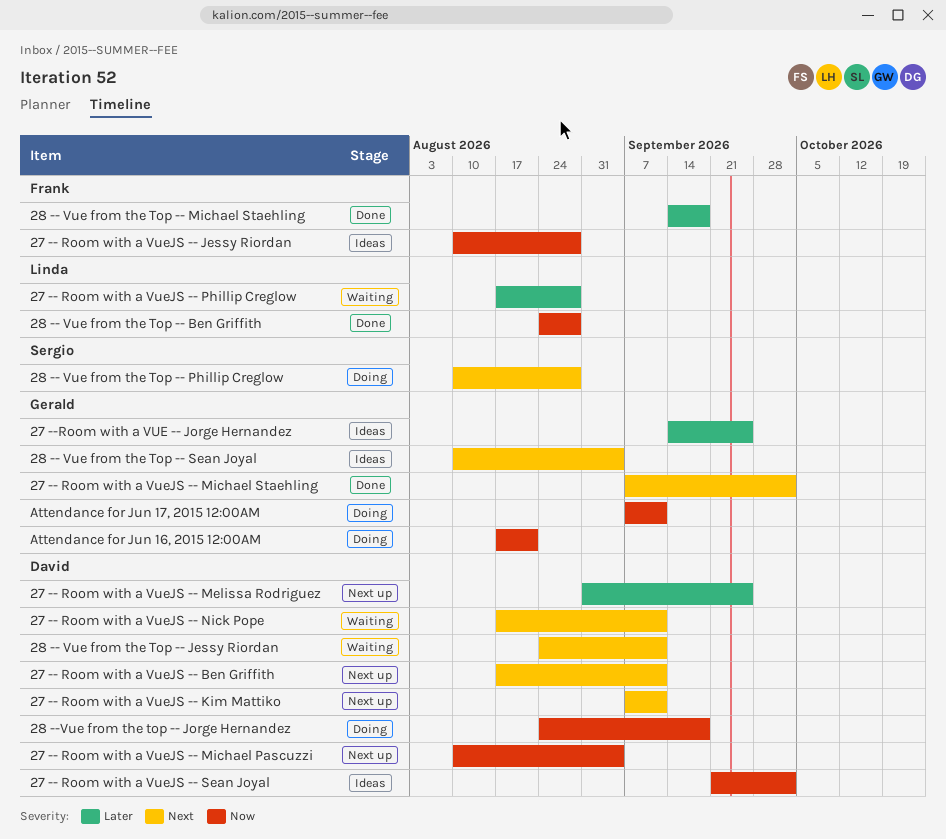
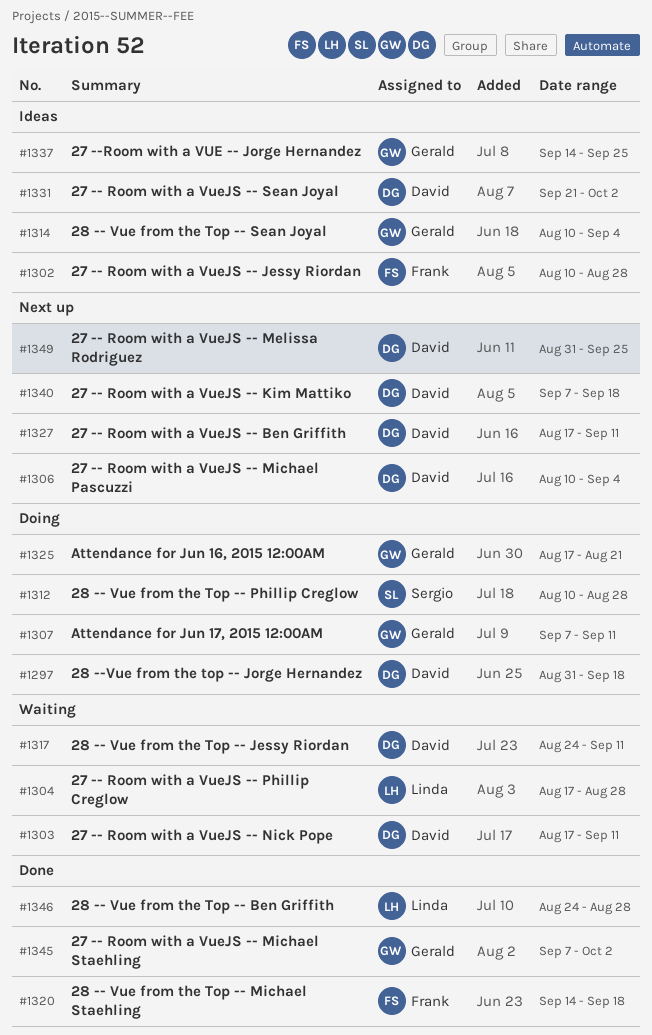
27 -- Room with a VueJS -- Kim Mattiko, due: Sep 11 -> Sep 18
28 --Vue from the top -- Jorge Hernandez, start: Aug 24 -> Aug 31

